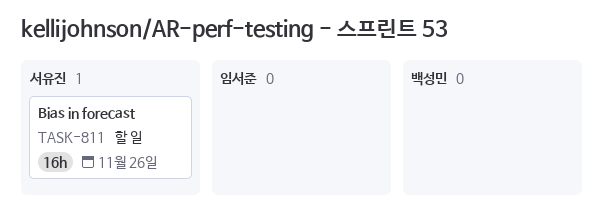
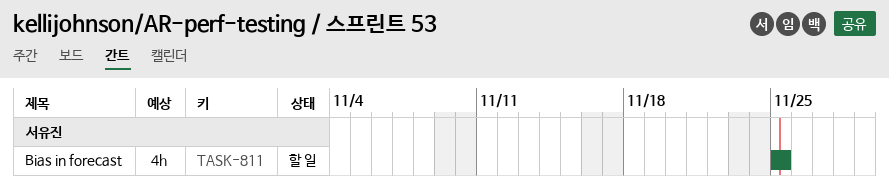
TASK-811, estimate: 16h -> 4h
TASK-811, due: Nov 26 -> Nov 25

